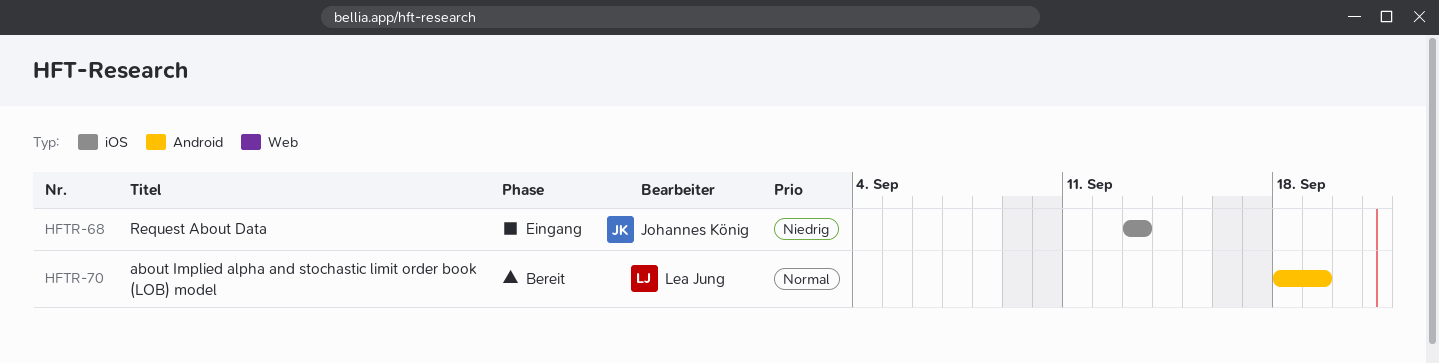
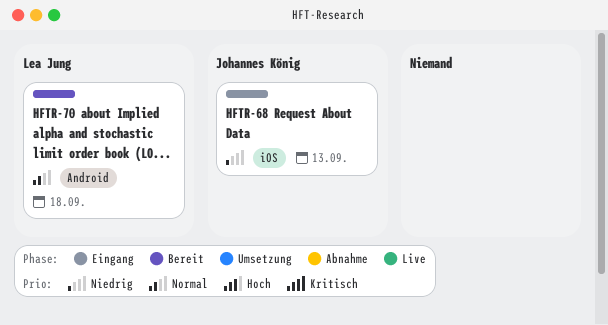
HFTR-70, due: Sep 19 -> Sep 18

